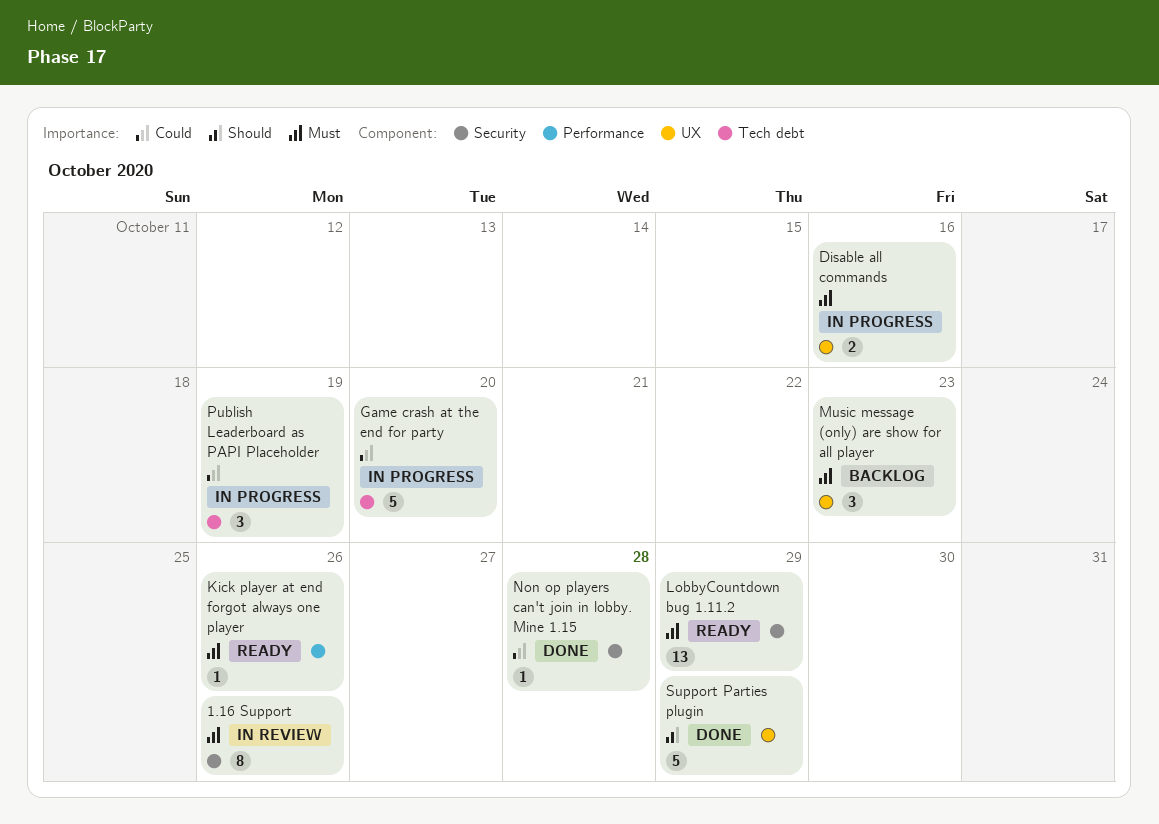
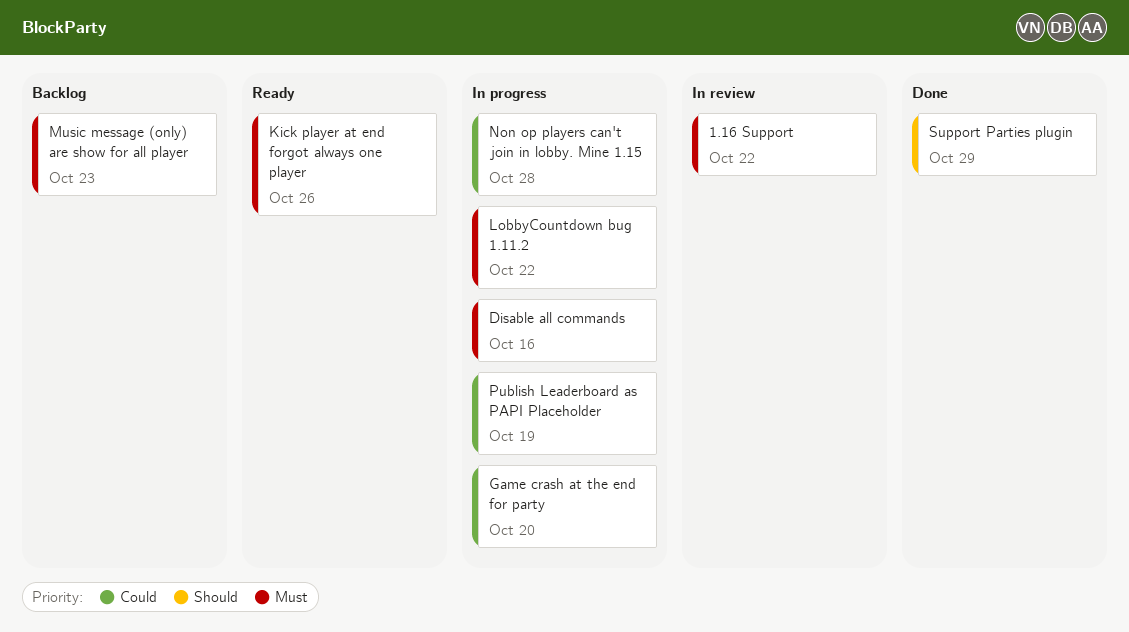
1.16 Support, due: Oct 26 -> Oct 22
LobbyCountdown bug 1.11.2, status: Ready -> In progress
LobbyCountdown bug 1.11.2, due: Oct 29 -> Oct 22
Non op players can't join in lobby. Mine 1.15, status: Done -> In progress

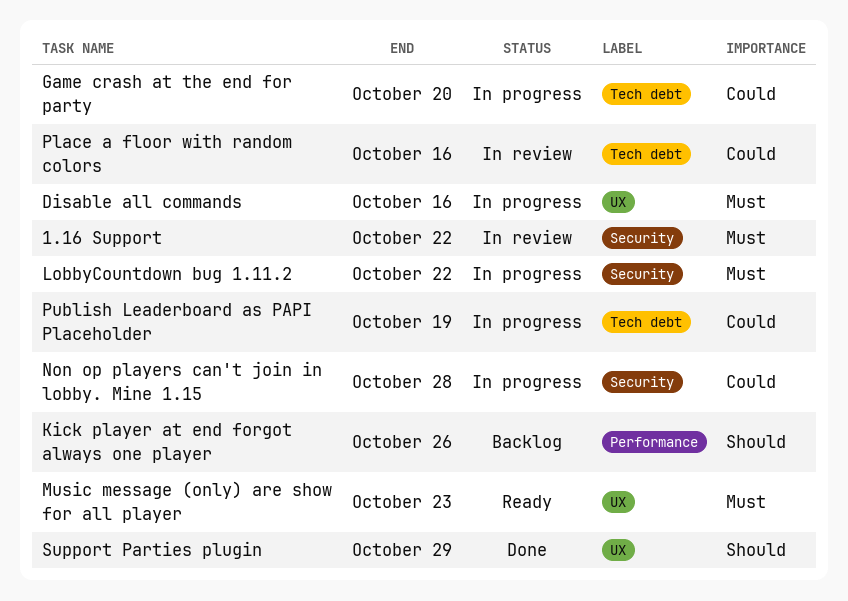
Kick player at end forgot always one player, status: Ready -> Backlog
Kick player at end forgot always one player, priority: Must -> Should
Music message (only) are show for all player, status: Backlog -> Ready
Place a floor with random colors: none -> present

